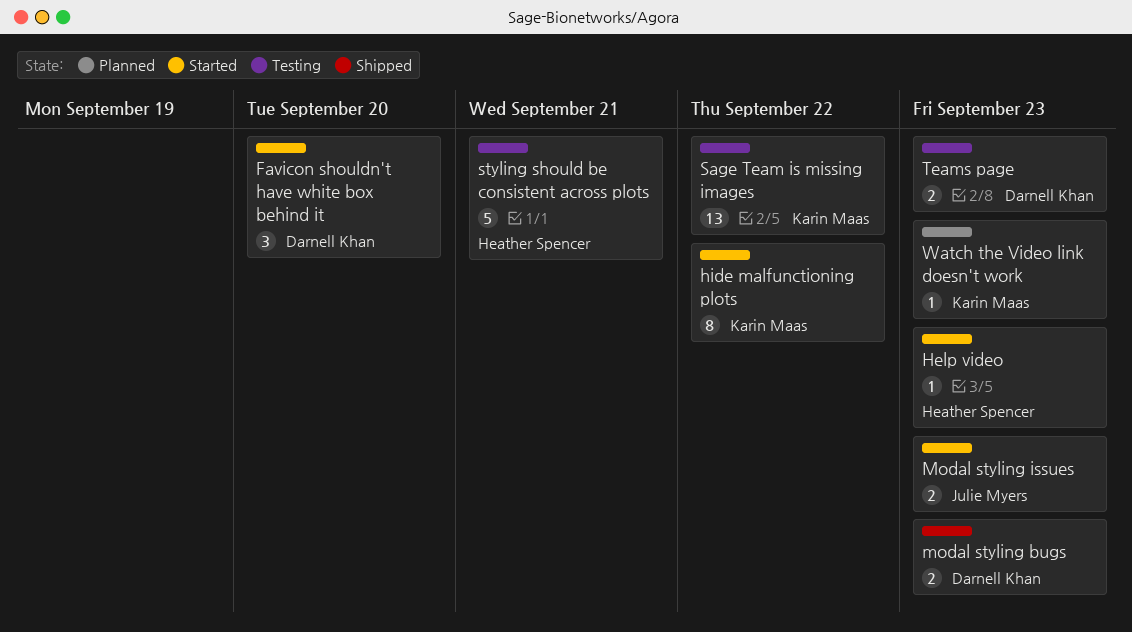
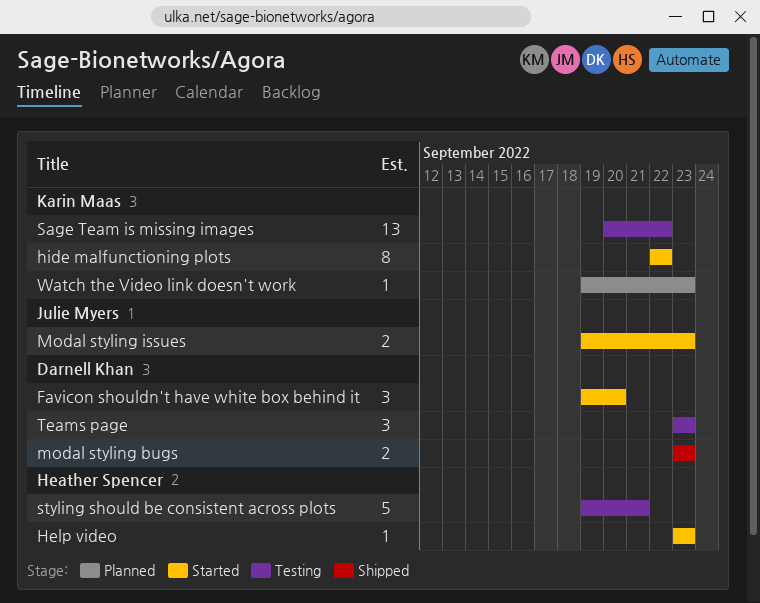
Teams page, estimate: 2 -> 3

